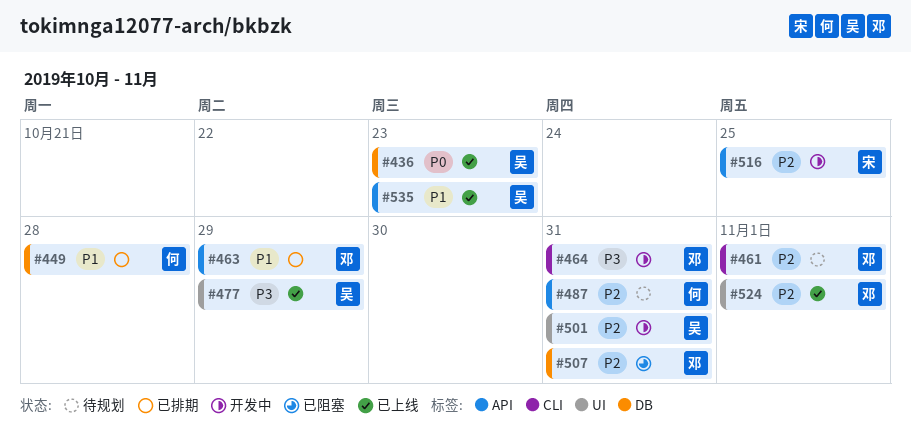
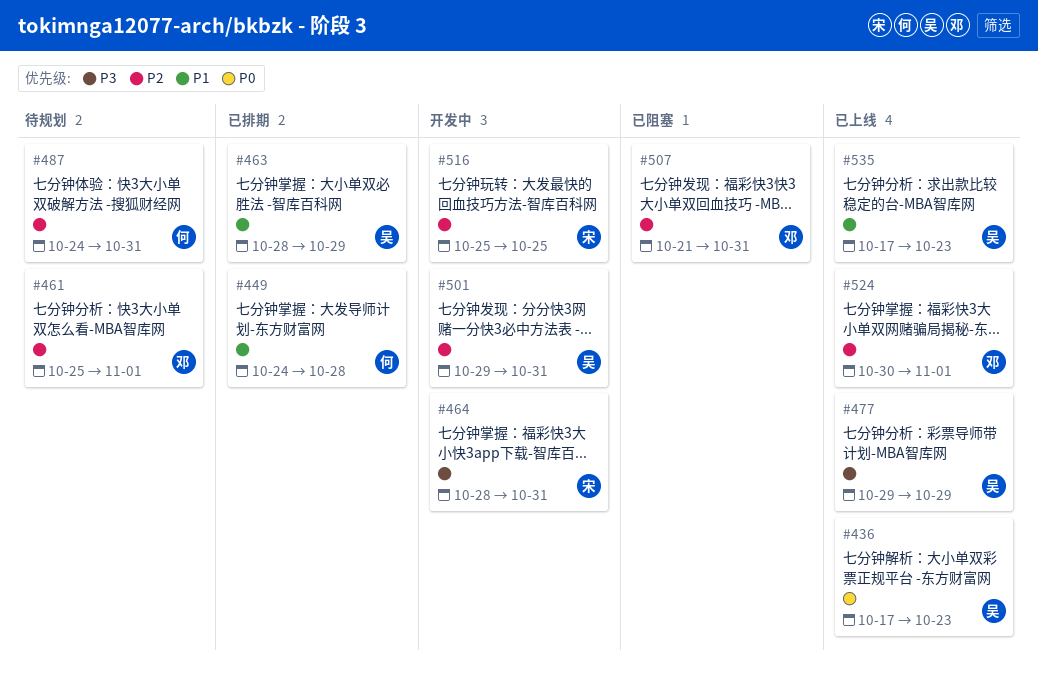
#463, owner: 邓 -> 吴
#464, owner: 邓 -> 宋

